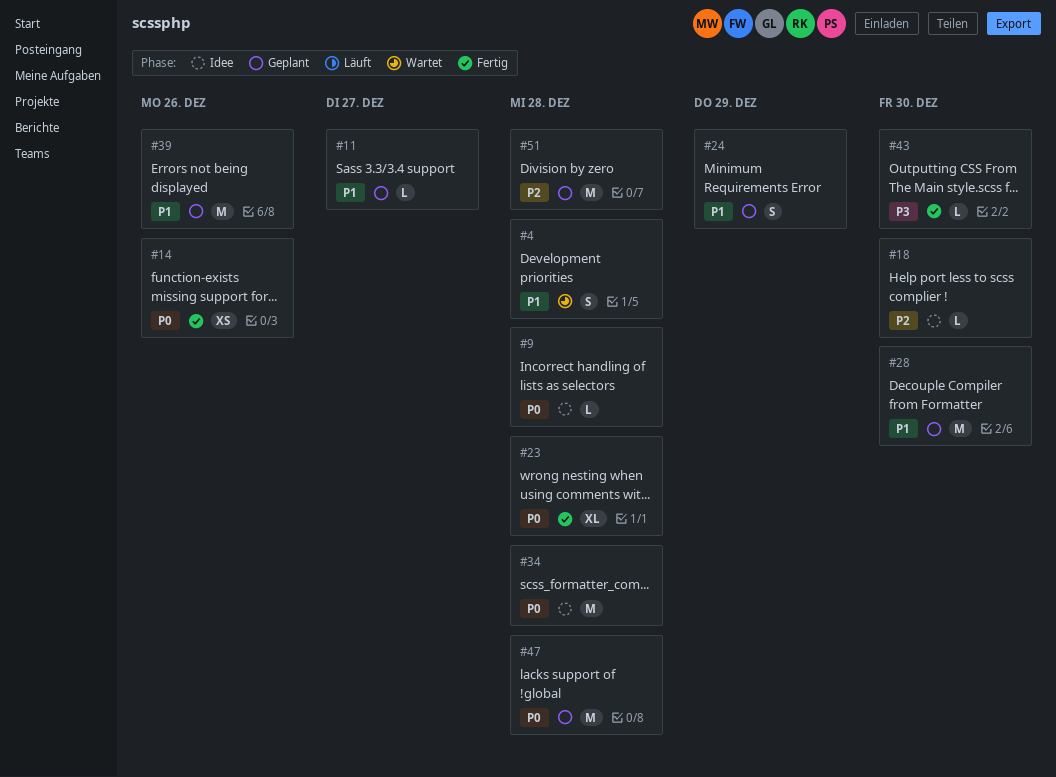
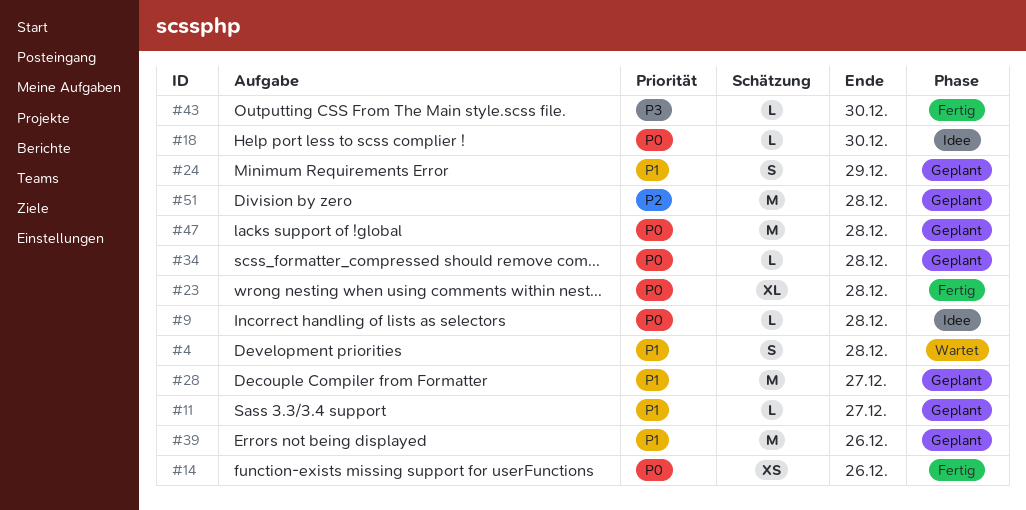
#18, priority: P2 -> P0
#28, due: Dec 30 -> Dec 27
#34, status: Idee -> Geplant
#34, estimate: M -> L

